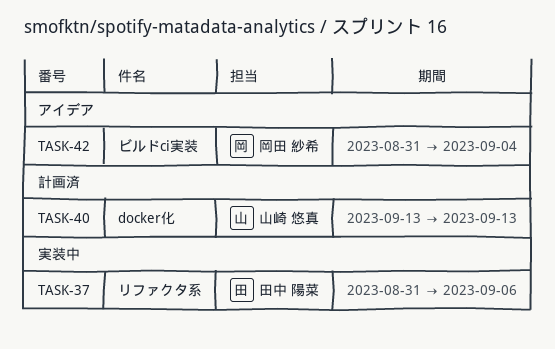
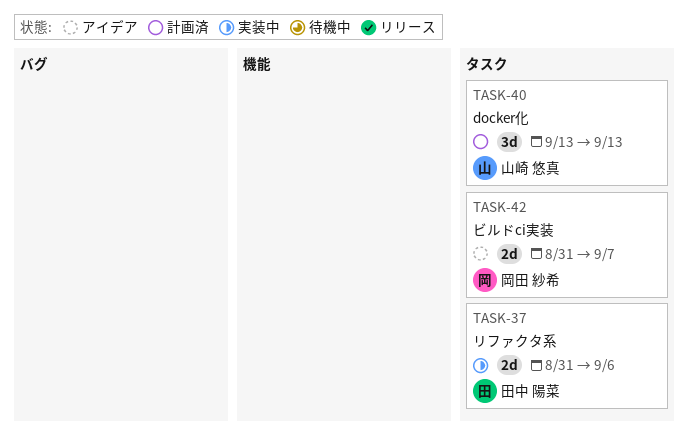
TASK-42, due: Sep 4 -> Sep 7

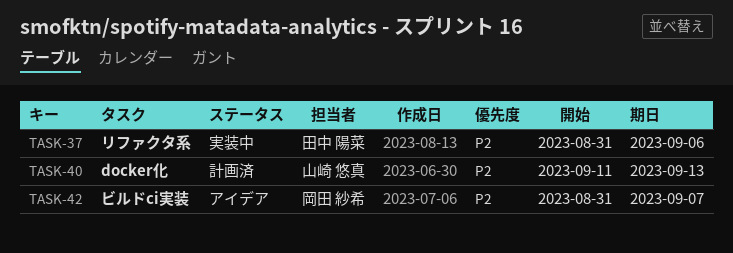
TASK-40, start: Sep 13 -> Sep 11

